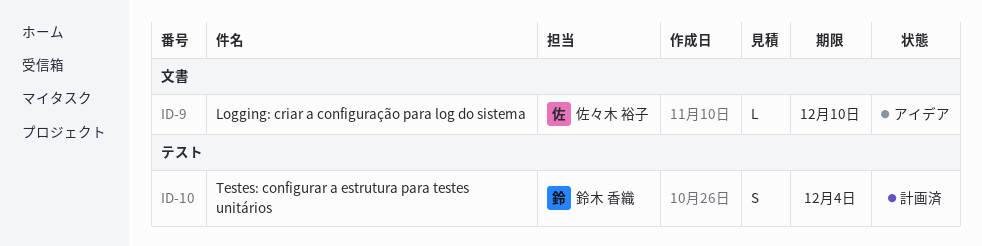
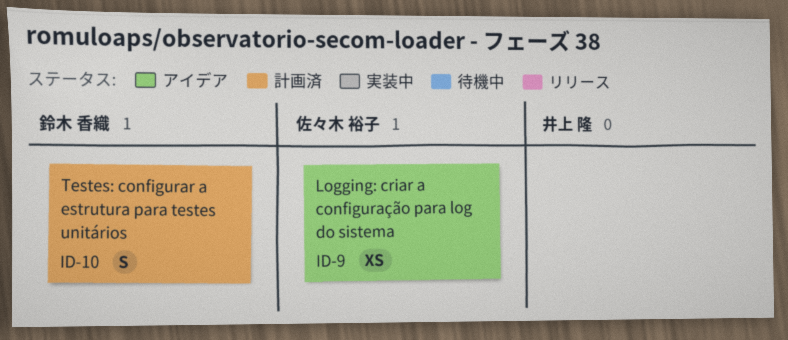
ID-9, estimate: L -> XS

